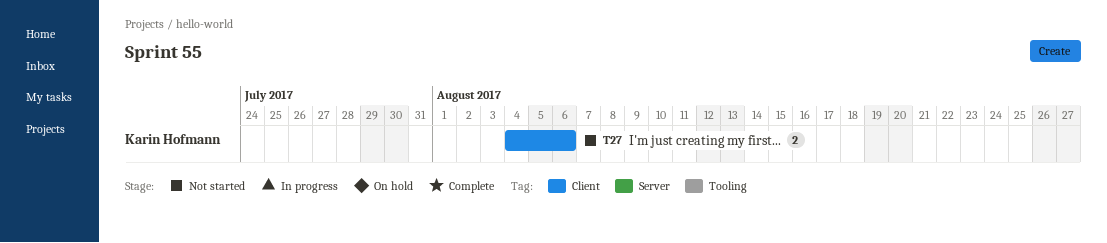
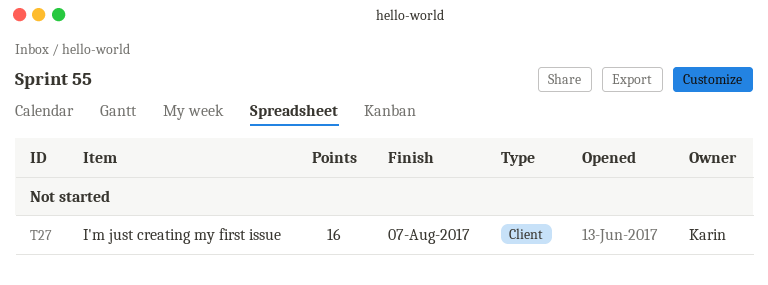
T27, estimate: 2 -> 16
T27, due: Aug 6 -> Aug 7

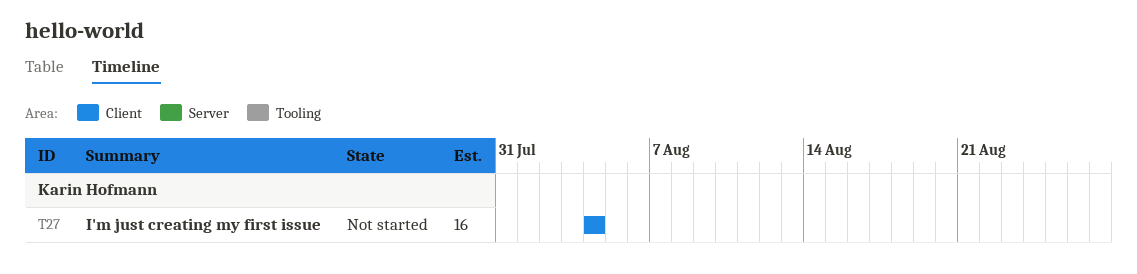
T27, due: Aug 7 -> Aug 4

